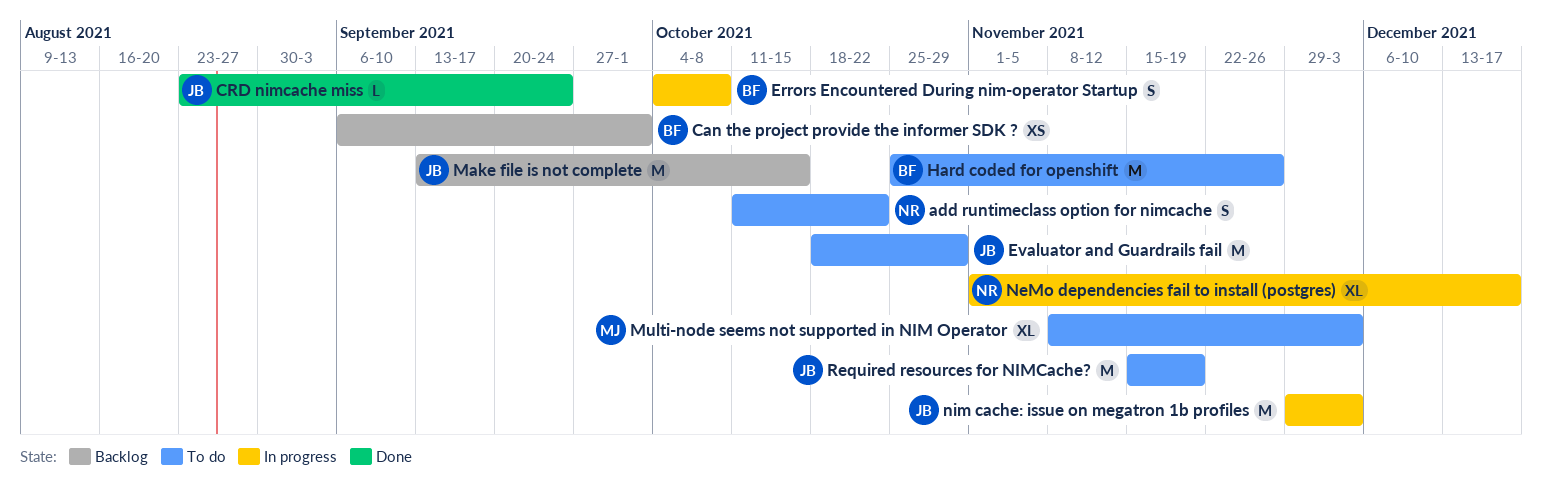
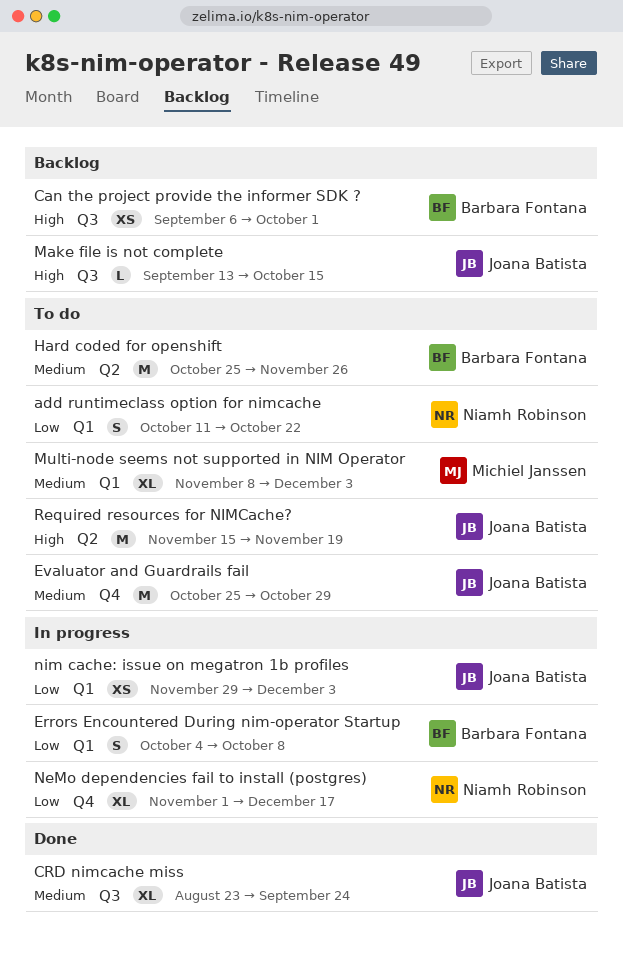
CRD nimcache miss, estimate: L -> XL
Evaluator and Guardrails fail, start: Oct 18 -> Oct 25
Make file is not complete, estimate: M -> L
nim cache: issue on megatron 1b profiles, estimate: M -> XS

